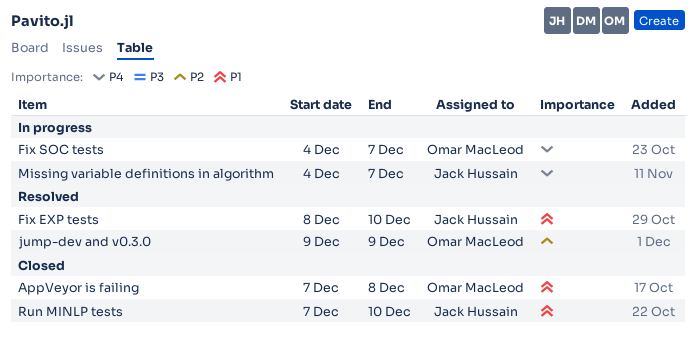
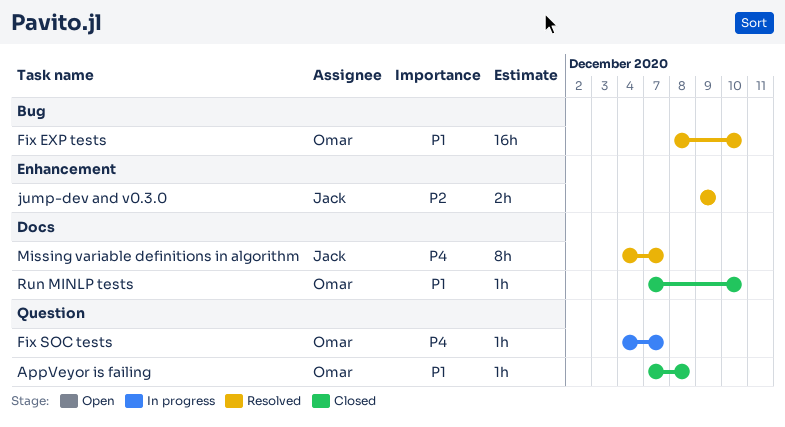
Fix EXP tests, owner: Jack Hussain -> Omar MacLeod
jump-dev and v0.3.0, owner: Omar MacLeod -> Jack Hussain
Missing variable definitions in algorithm, status: In progress -> Resolved
Run MINLP tests, owner: Jack Hussain -> Omar MacLeod

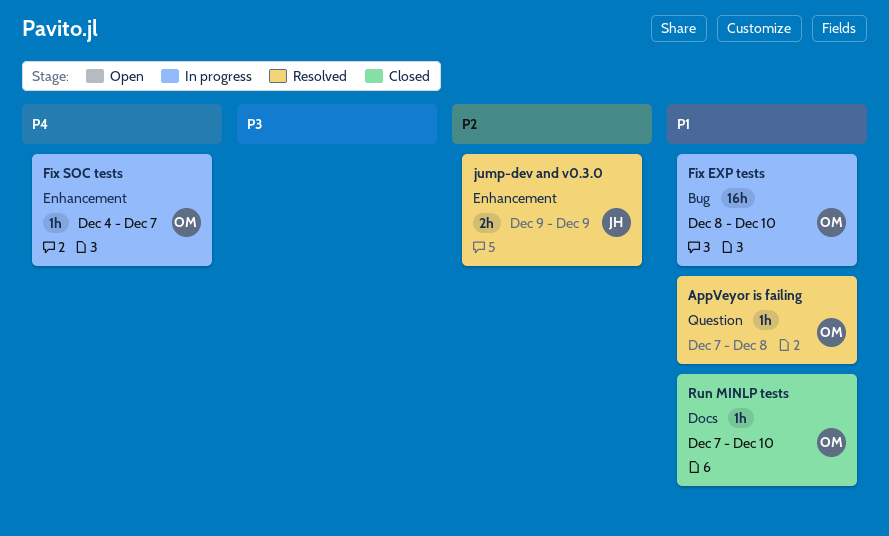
AppVeyor is failing, status: Closed -> Resolved
Fix EXP tests, status: Resolved -> In progress
Fix SOC tests, label: Question -> Enhancement
Missing variable definitions in algorithm: present -> none

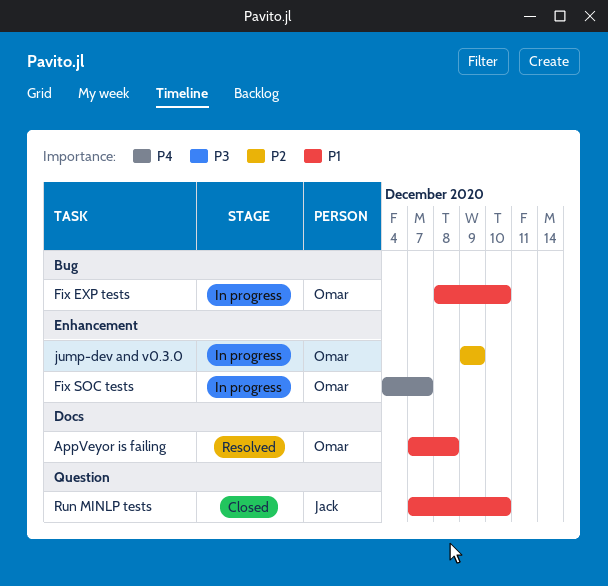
AppVeyor is failing, label: Question -> Docs
jump-dev and v0.3.0, status: Resolved -> In progress
jump-dev and v0.3.0, owner: Jack -> Omar
Run MINLP tests, owner: Omar -> Jack
Run MINLP tests, label: Docs -> Question

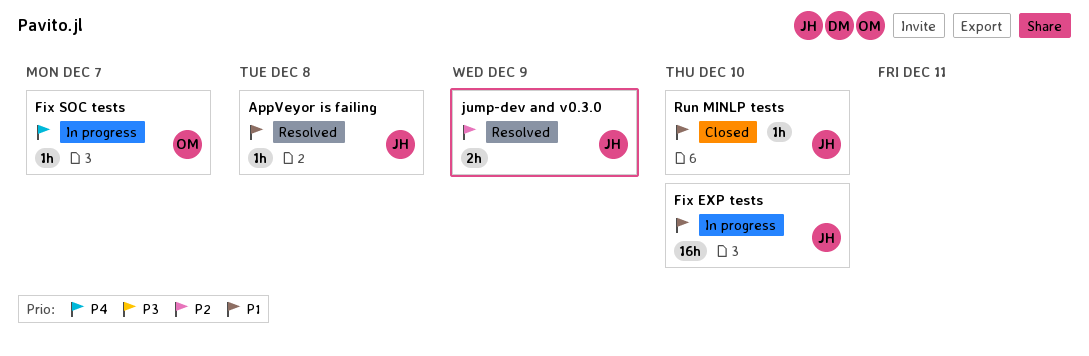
AppVeyor is failing, owner: Omar -> Jack
Fix EXP tests, owner: Omar -> Jack
jump-dev and v0.3.0, status: In progress -> Resolved
jump-dev and v0.3.0, owner: Omar -> Jack

